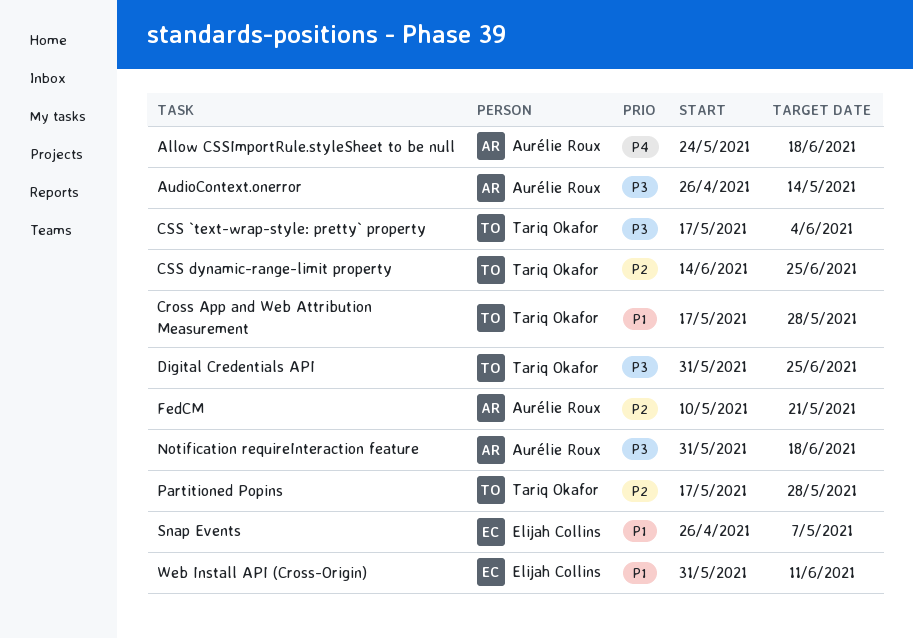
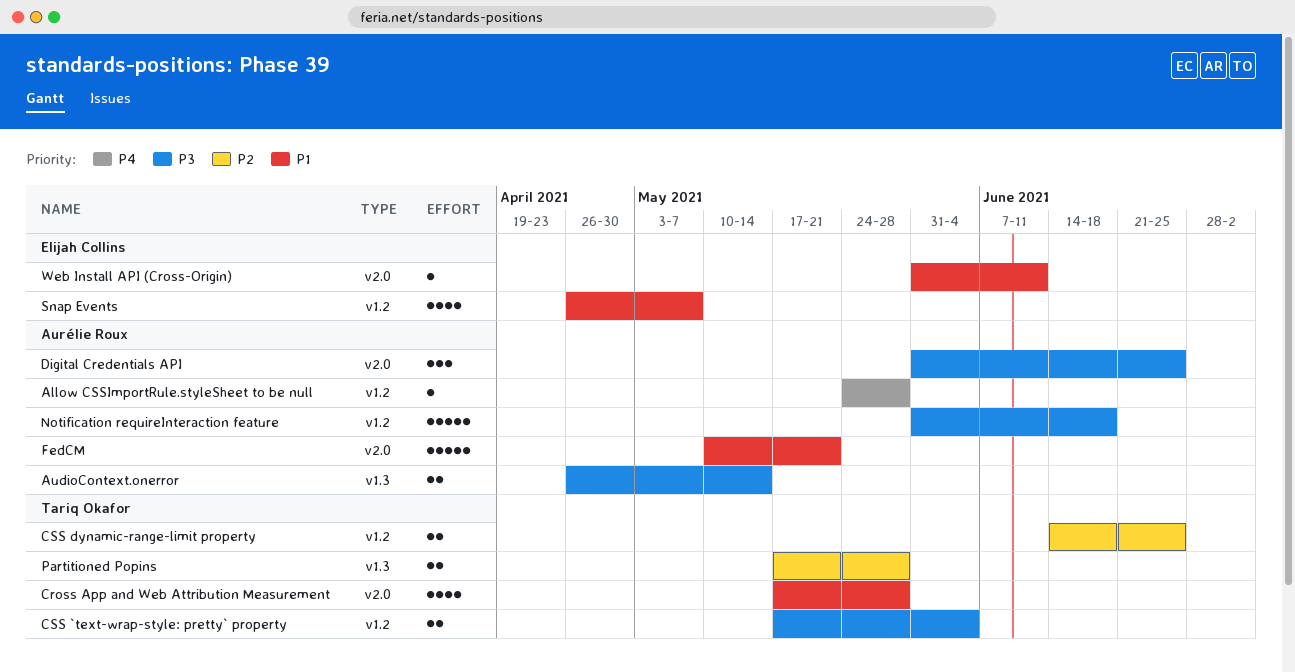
Allow CSSImportRule.styleSheet to be null, due: Jun 18 -> May 28
Digital Credentials API, owner: Tariq Okafor -> Aurélie Roux
FedCM, priority: P2 -> P1

